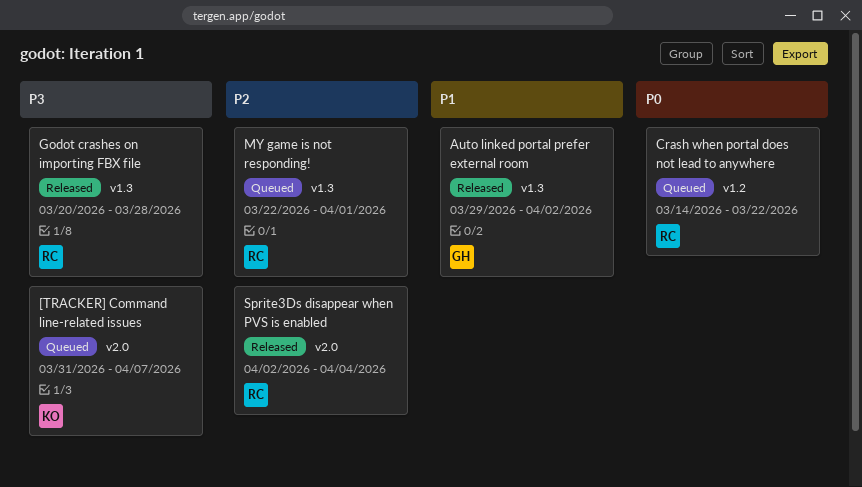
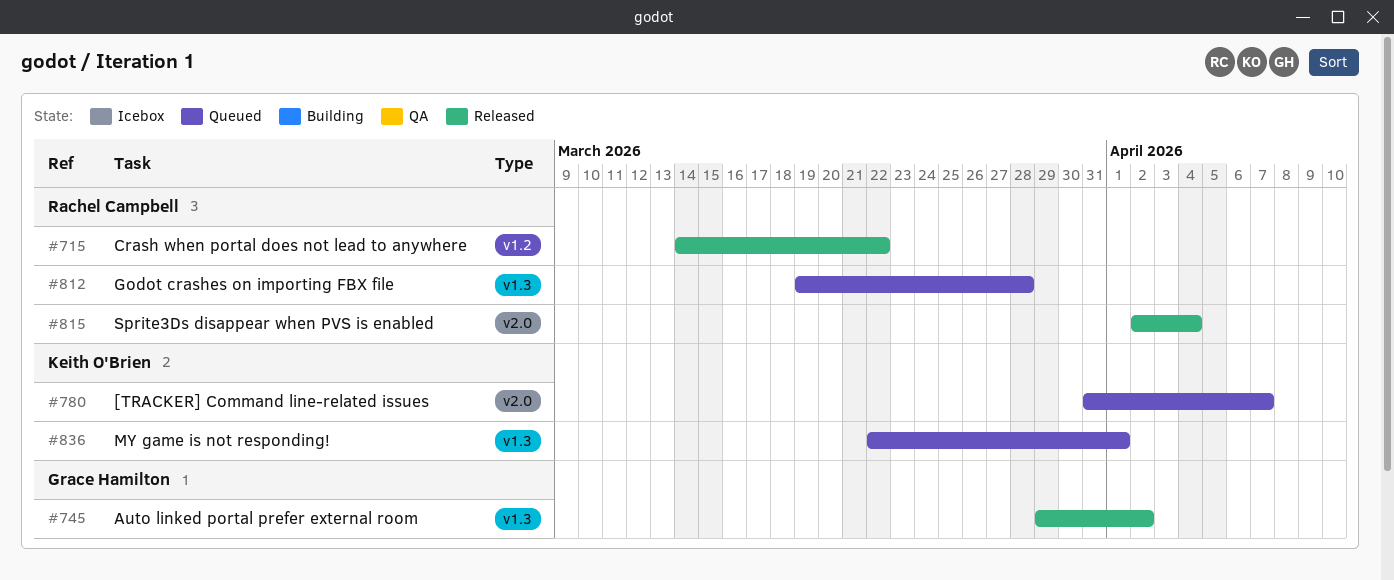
Crash when portal does not lead to anywhere, status: Queued -> Released
Godot crashes on importing FBX file, status: Released -> Queued
Godot crashes on importing FBX file, start: Mar 20 -> Mar 19
MY game is not responding!, owner: Rachel Campbell -> Keith O'Brien

